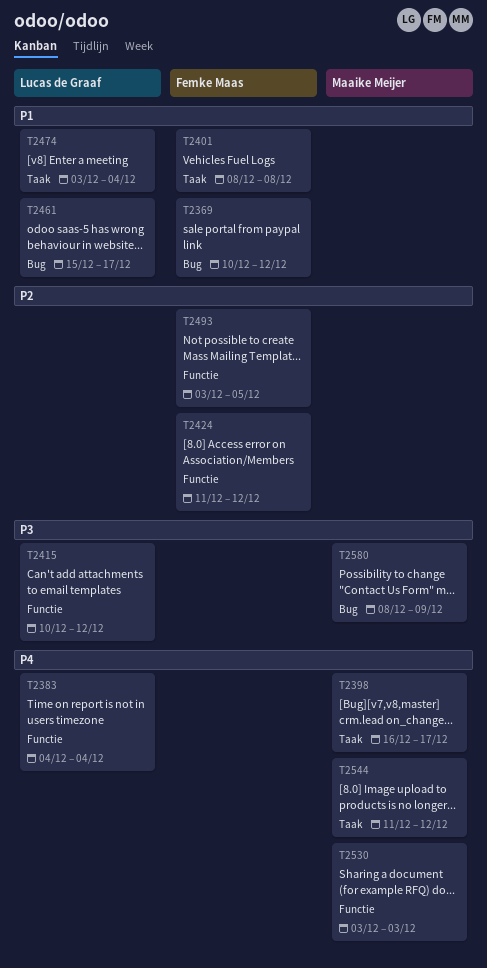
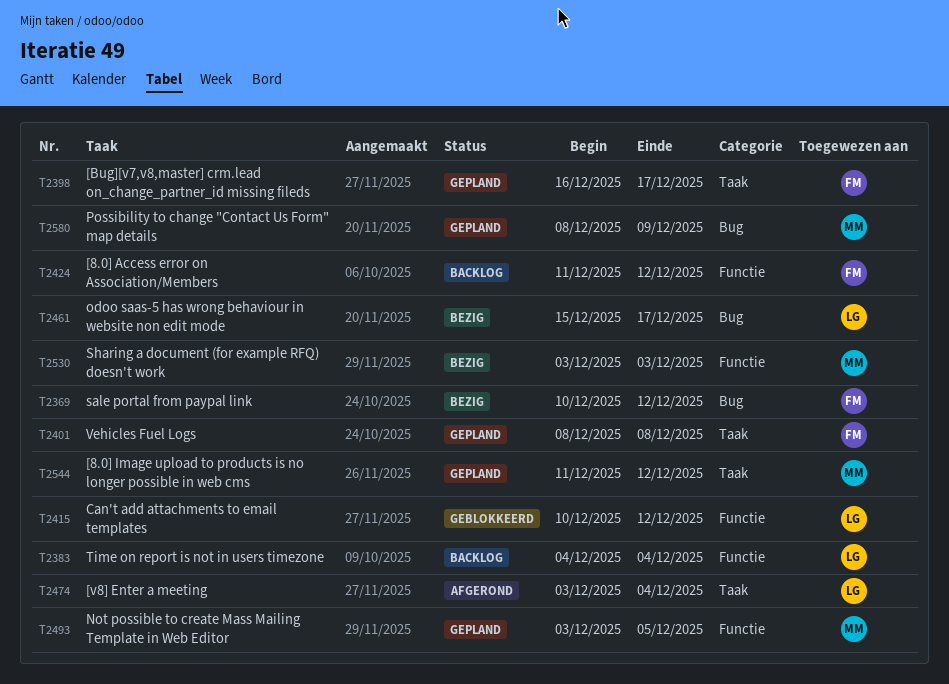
T2398, owner: Maaike Meijer -> Femke Maas
T2493, owner: Femke Maas -> Maaike Meijer

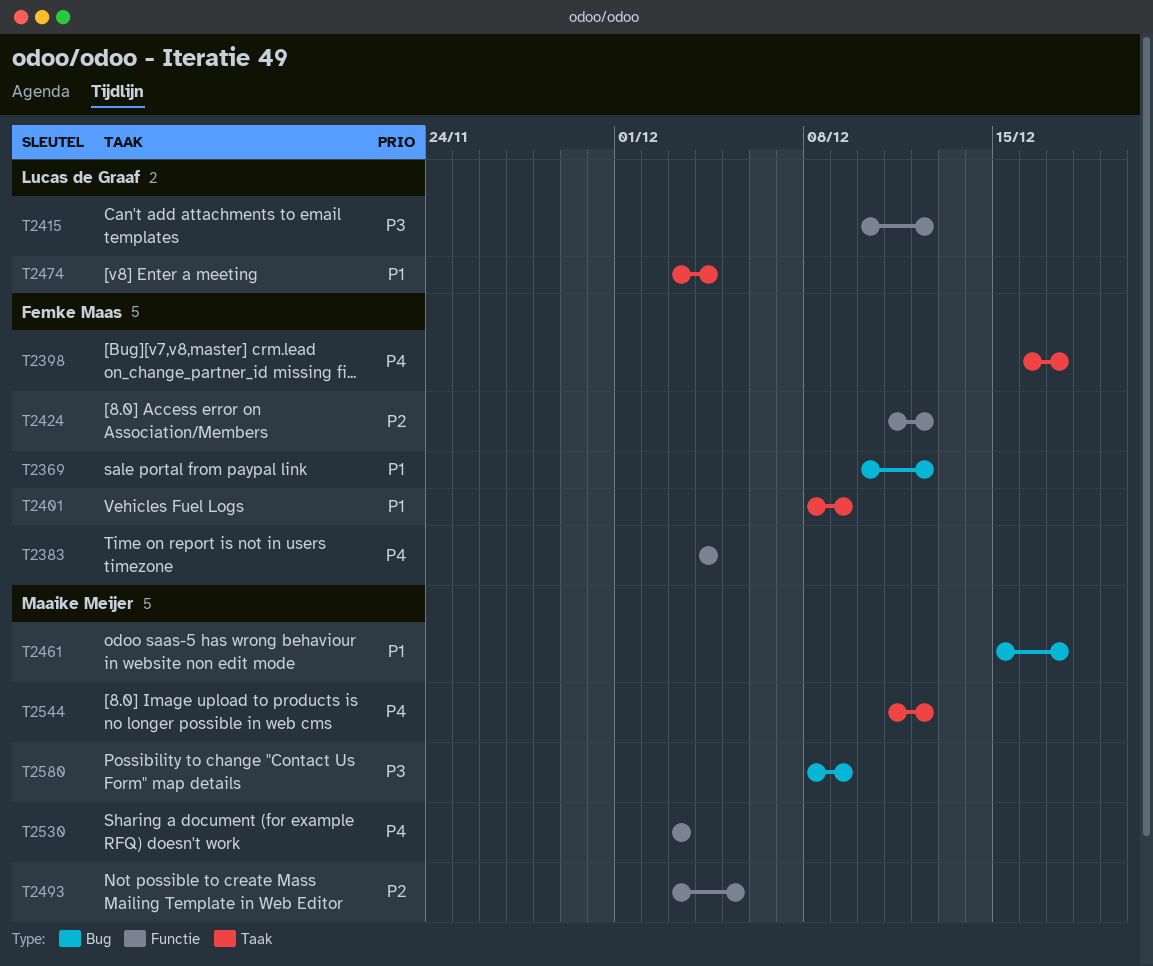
T2383, owner: Lucas de Graaf -> Femke Maas
T2401, due: Dec 8 -> Dec 9
T2461, owner: Lucas de Graaf -> Maaike Meijer

